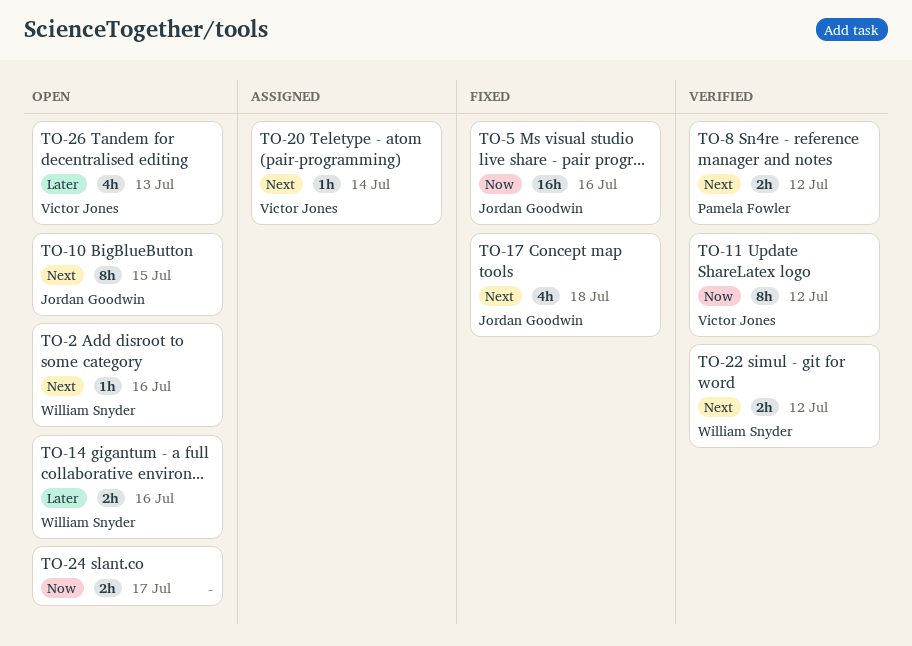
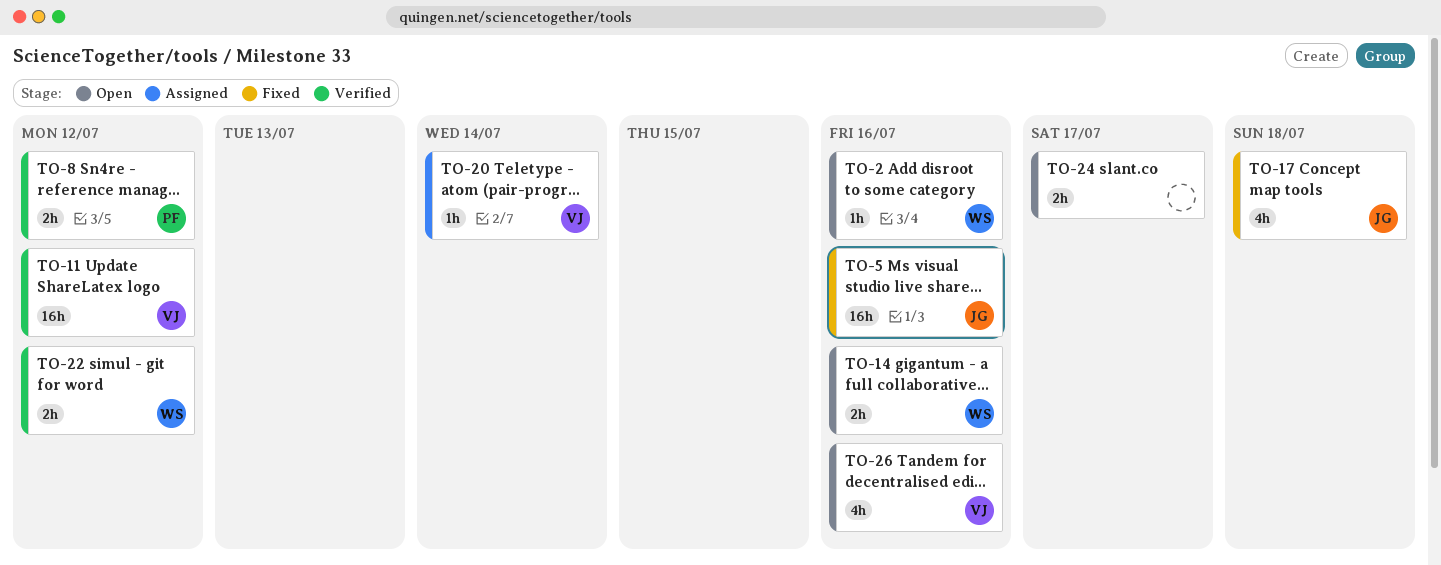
TO-10: present -> none
TO-11, estimate: 8h -> 16h
TO-26, due: Jul 13 -> Jul 16

